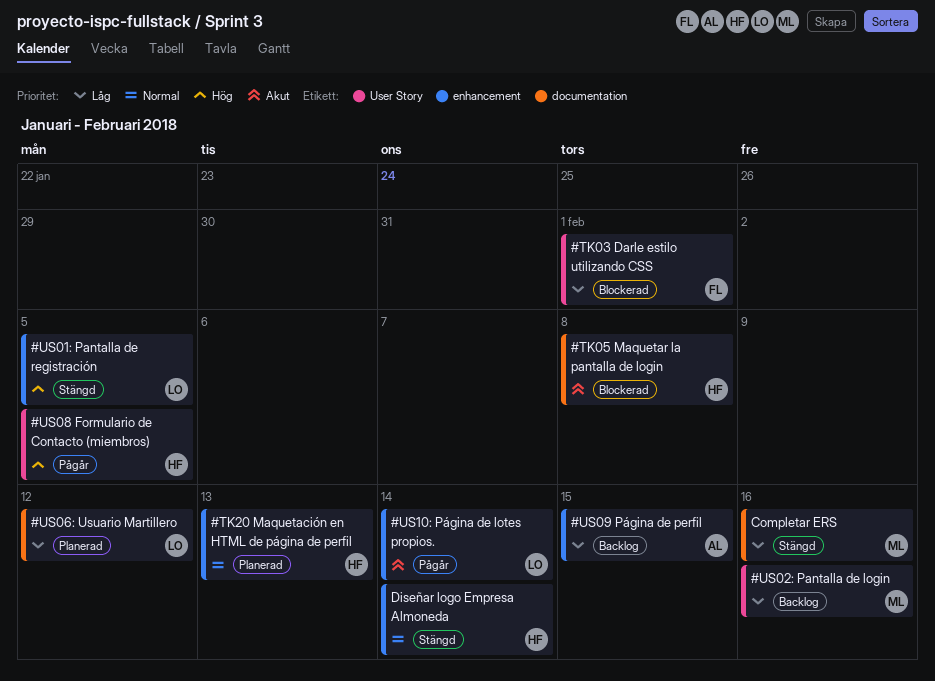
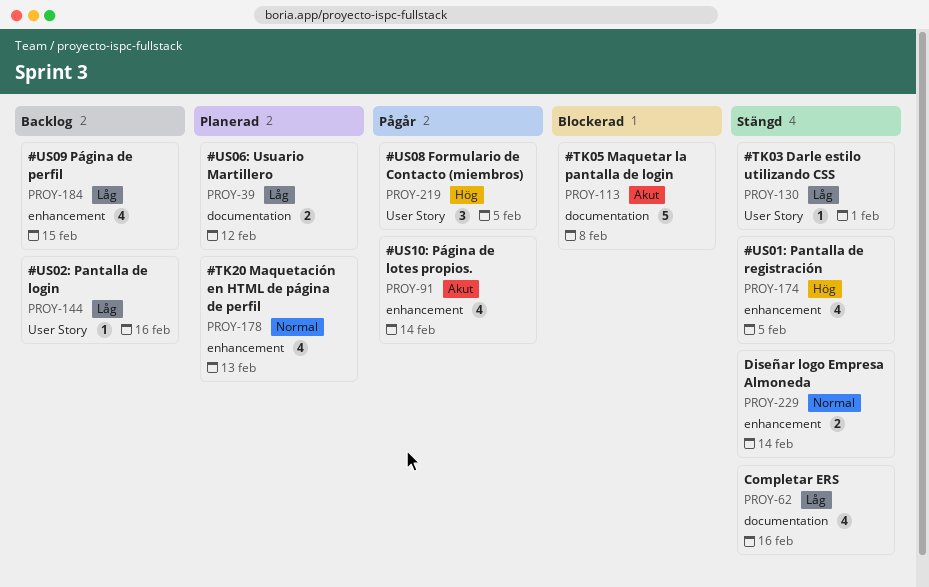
#TK03 Darle estilo utilizando CSS, status: Blockerad -> Stängd

